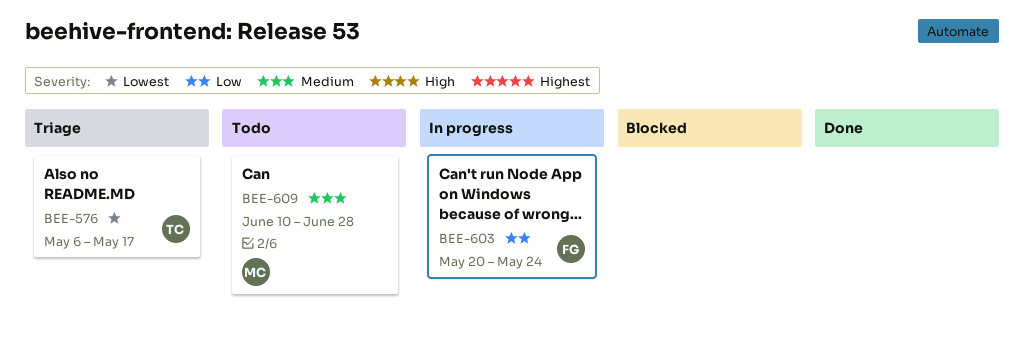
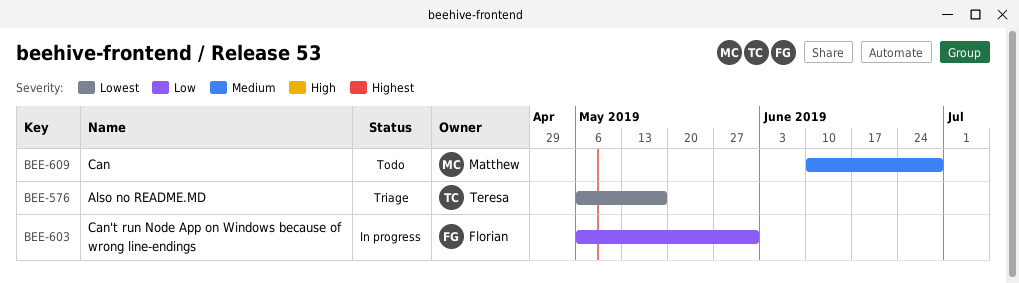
BEE-603, start: May 20 -> May 6
BEE-603, due: May 24 -> May 31

